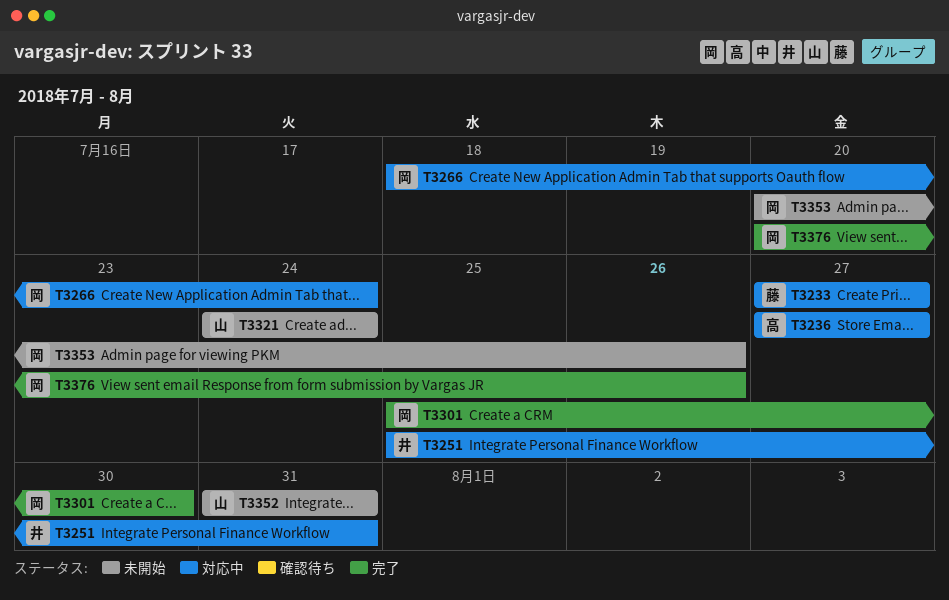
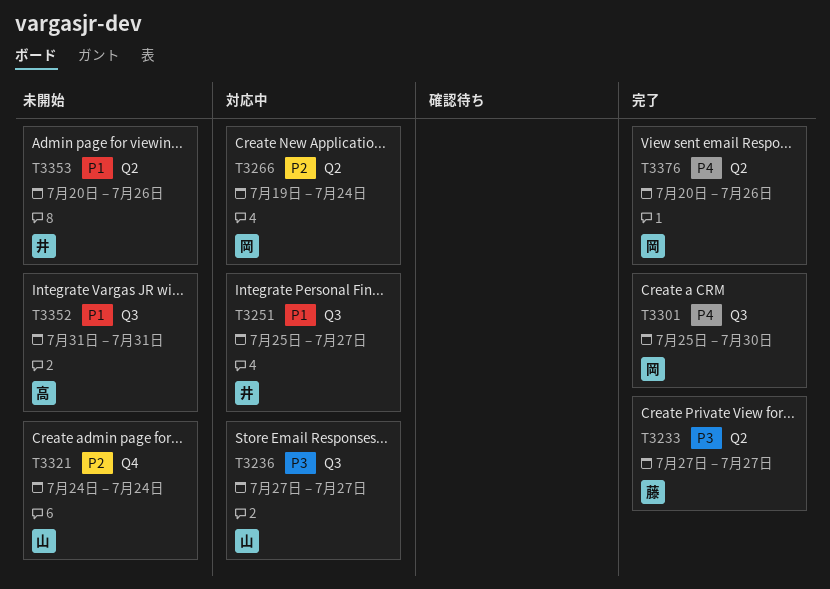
T3233, status: 対応中 -> 完了
T3236, owner: 高 -> 山
T3251, due: Jul 31 -> Jul 27
T3266, start: Jul 18 -> Jul 19
T3352, owner: 山 -> 高
T3353, owner: 岡 -> 井

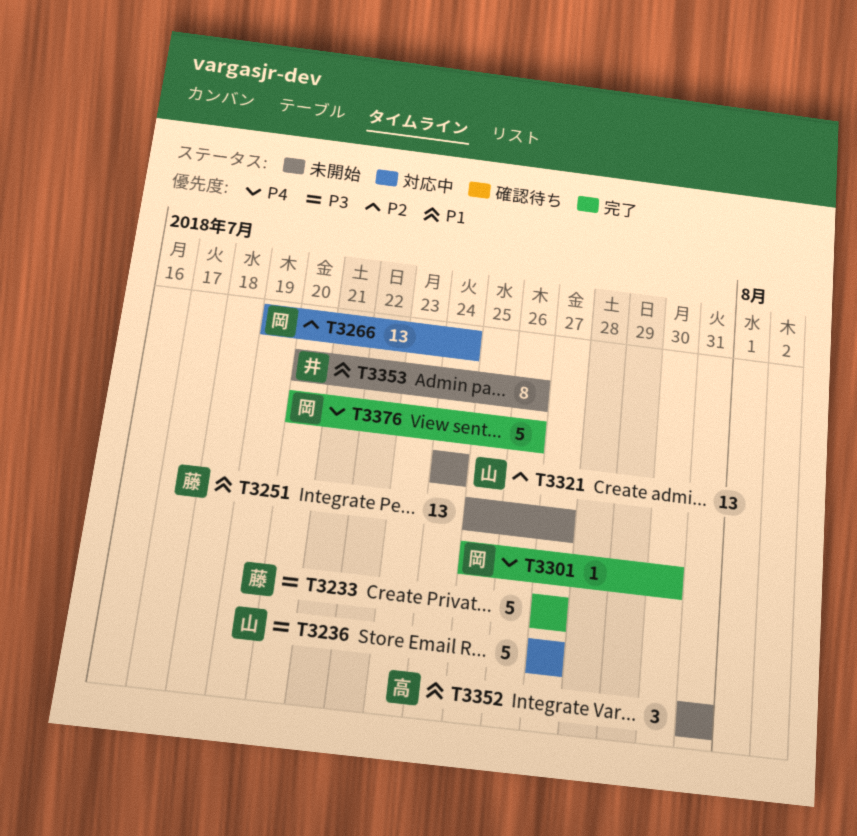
T3251, status: 対応中 -> 未開始
T3251, owner: 井 -> 藤

